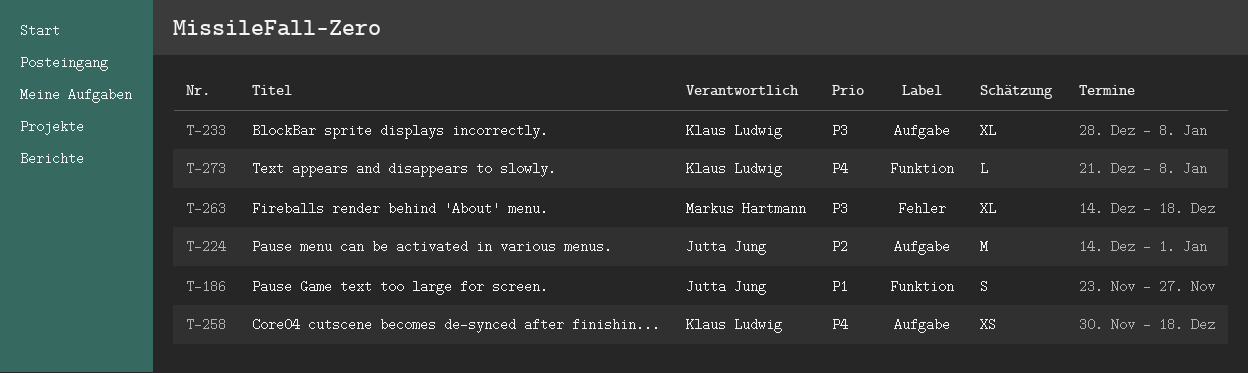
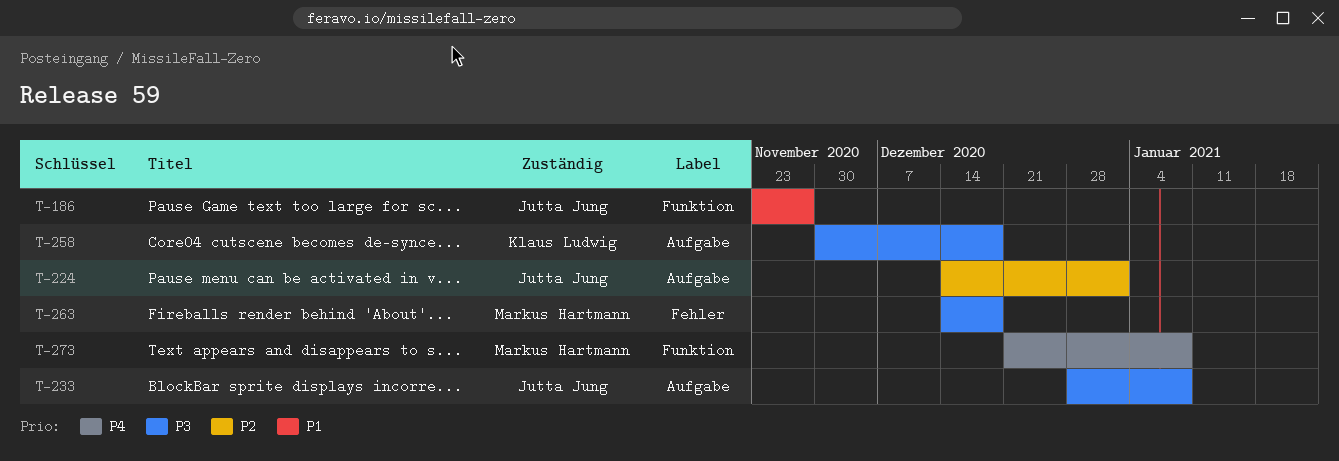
T-233, owner: Klaus Ludwig -> Jutta Jung
T-258, priority: P4 -> P3
T-273, owner: Klaus Ludwig -> Markus Hartmann

